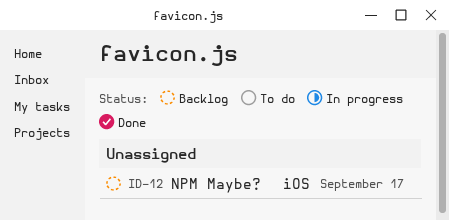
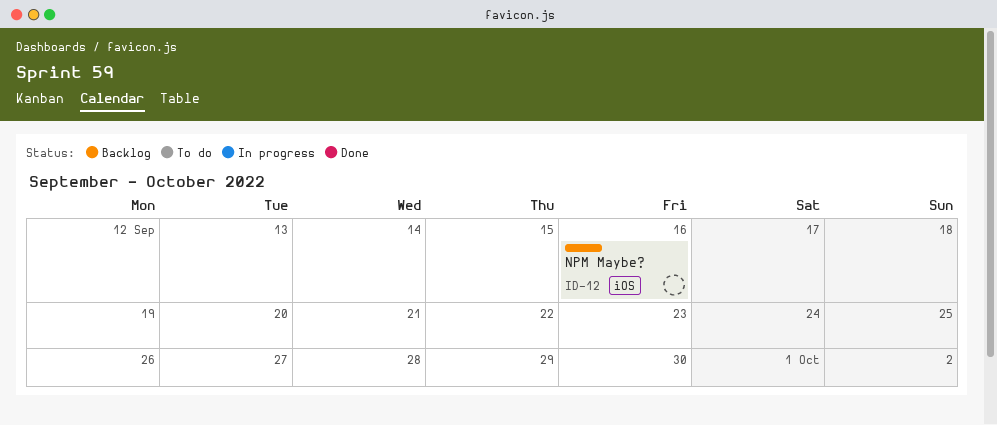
ID-12, due: Sep 17 -> Sep 16

